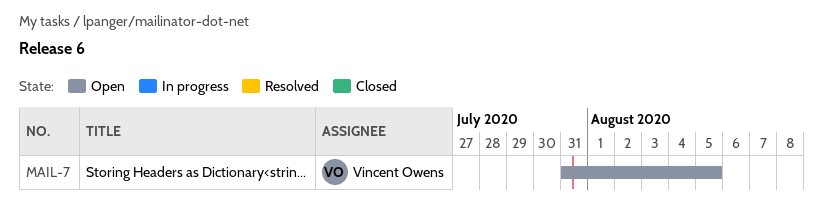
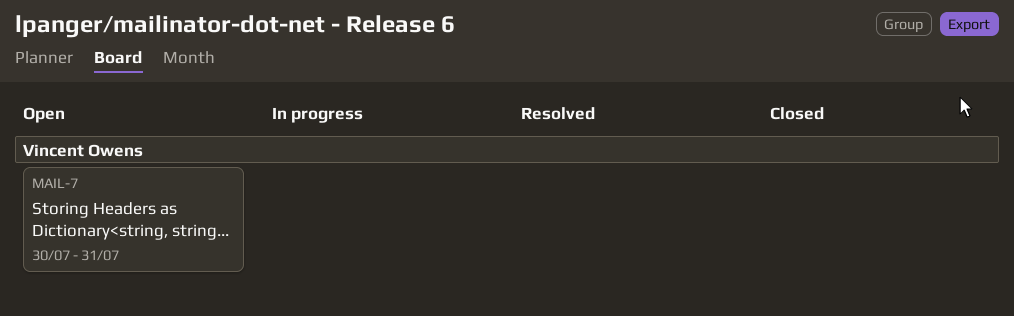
MAIL-7, start: Jul 31 -> Jul 30
MAIL-7, due: Aug 5 -> Jul 31

